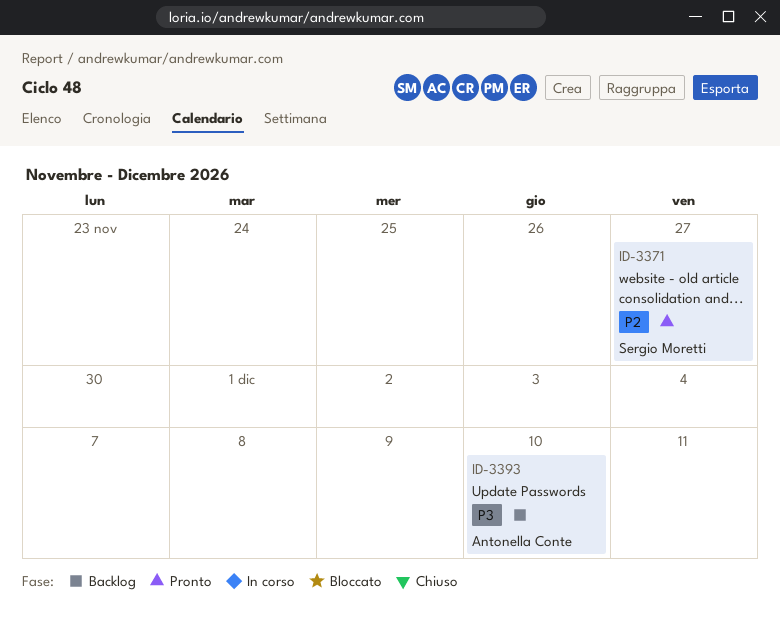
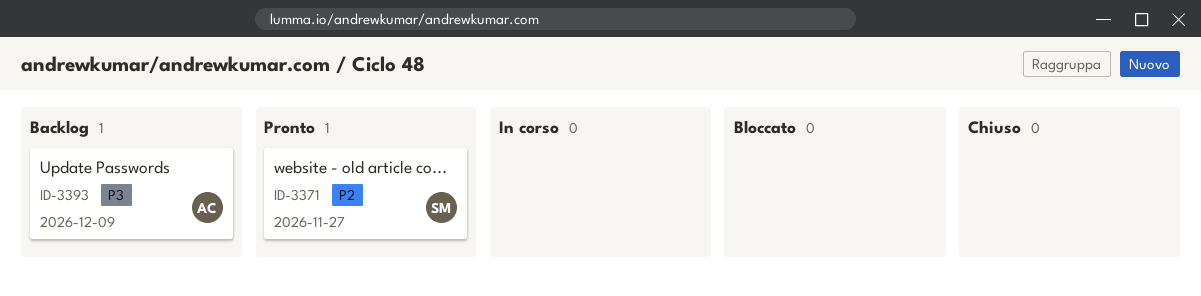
ID-3393, due: Dec 10 -> Dec 9

